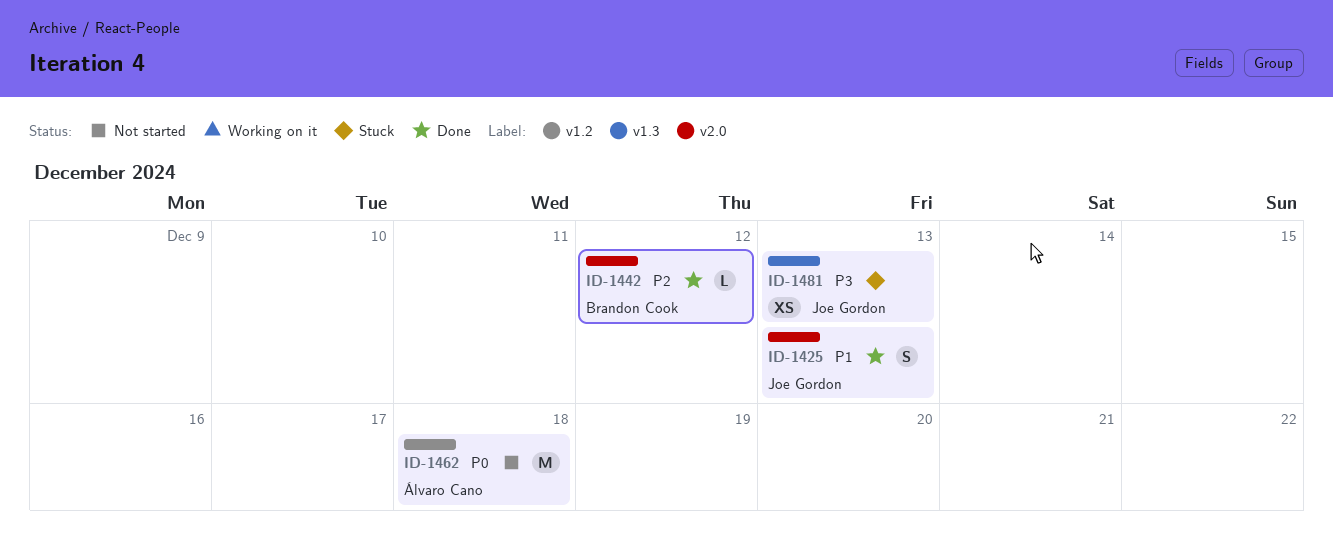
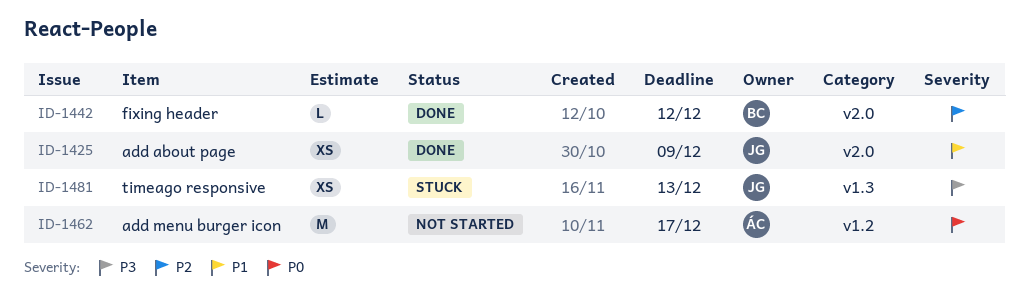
ID-1425, estimate: S -> XS
ID-1425, due: Dec 13 -> Dec 9
ID-1462, due: Dec 18 -> Dec 17

